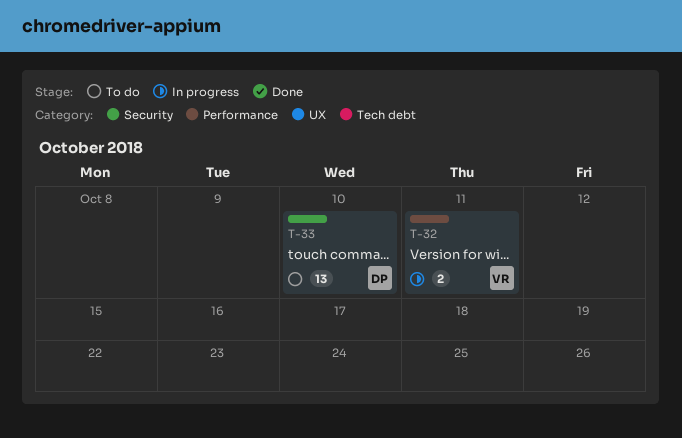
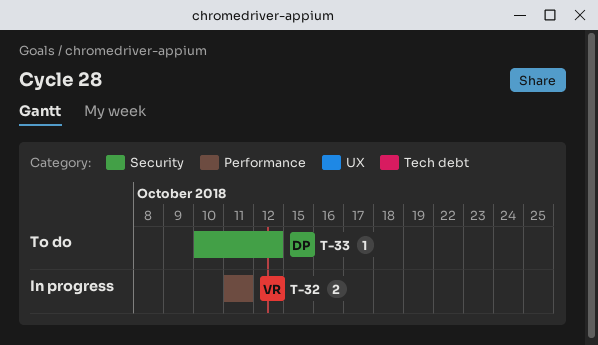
T-33, estimate: 13 -> 1
T-33, due: Oct 10 -> Oct 12

